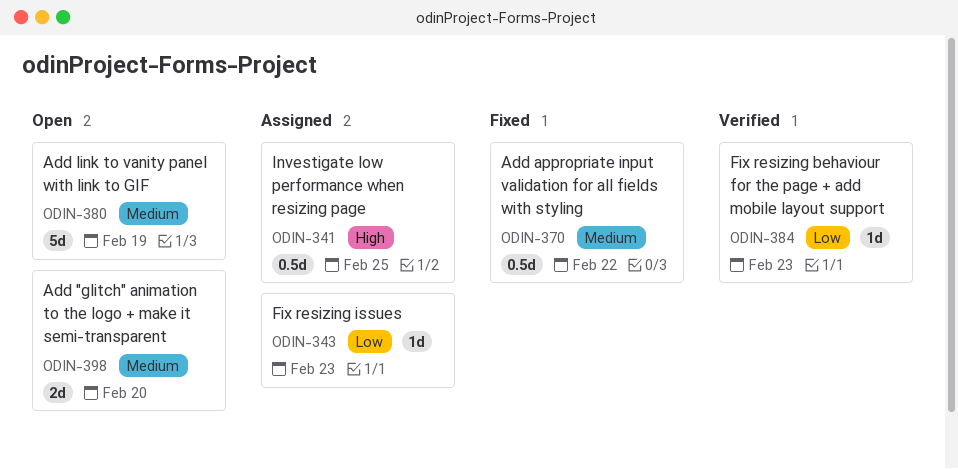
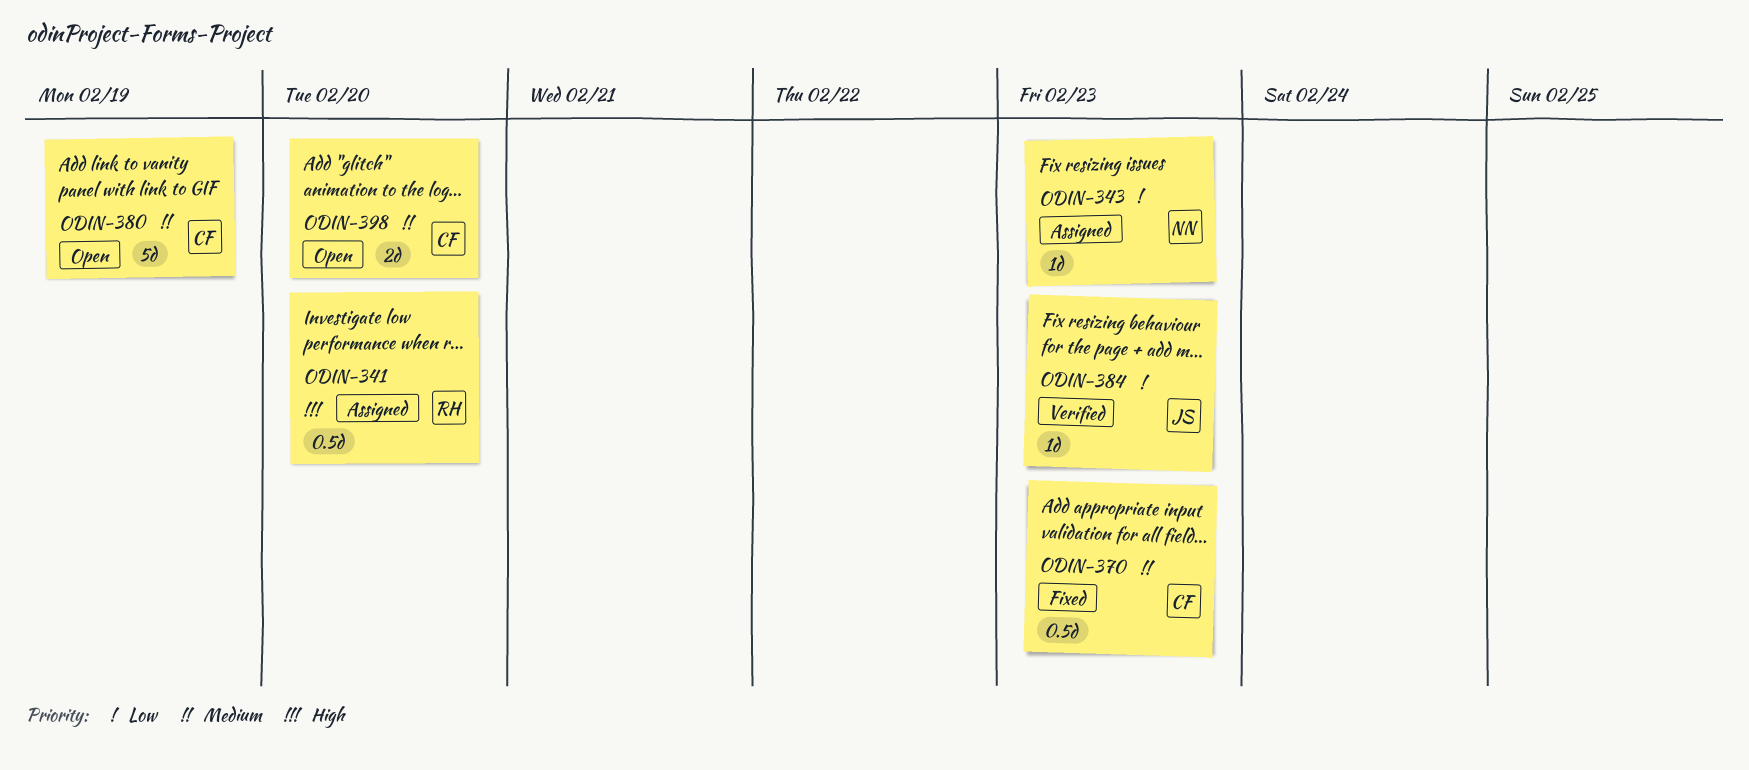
ODIN-341, due: Feb 25 -> Feb 20
ODIN-370, due: Feb 22 -> Feb 23

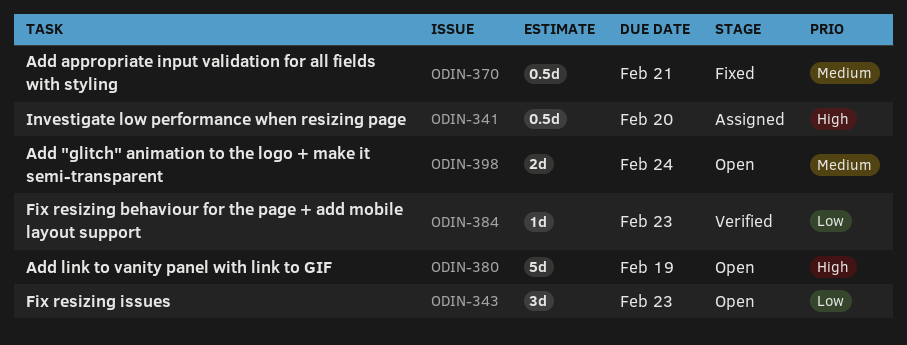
ODIN-343, status: Assigned -> Open
ODIN-343, estimate: 1d -> 3d
ODIN-370, due: Feb 23 -> Feb 21
ODIN-380, priority: Medium -> High
ODIN-398, due: Feb 20 -> Feb 24

